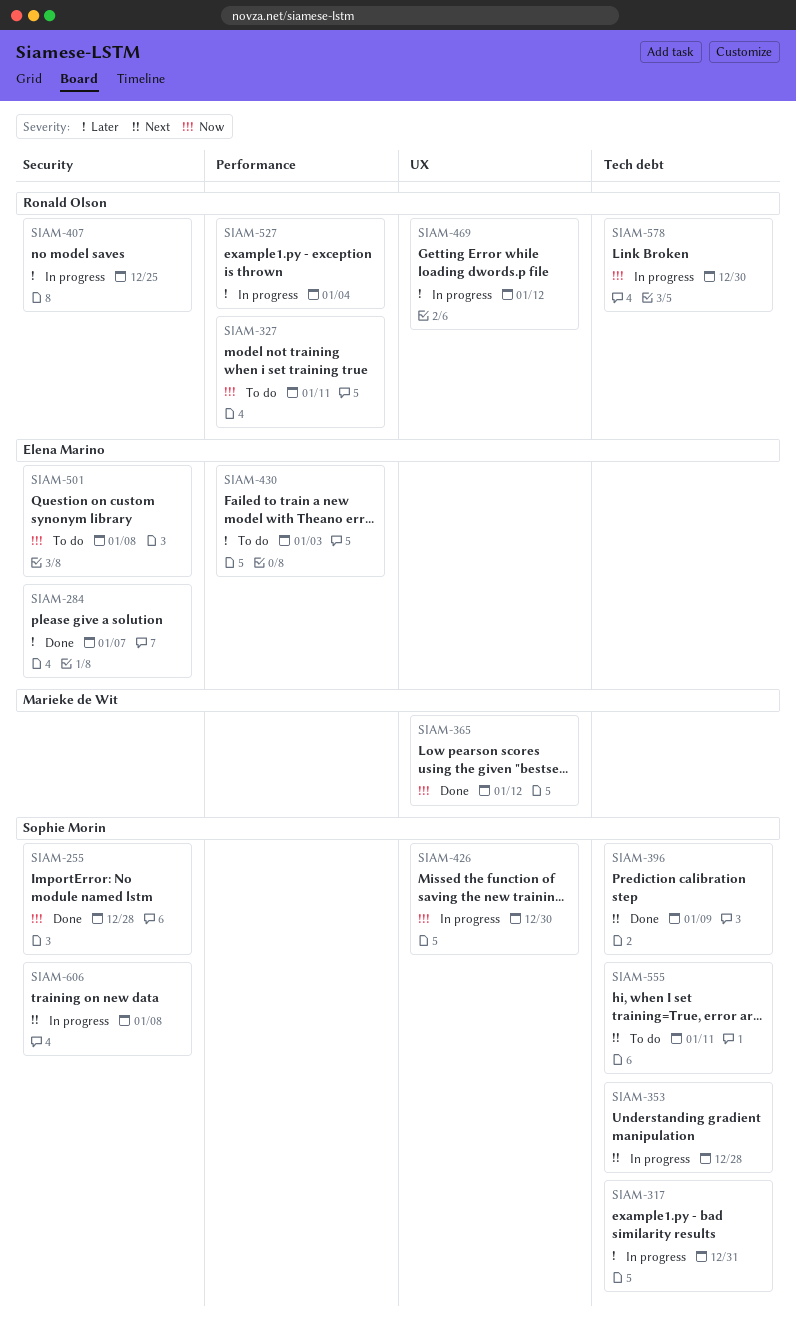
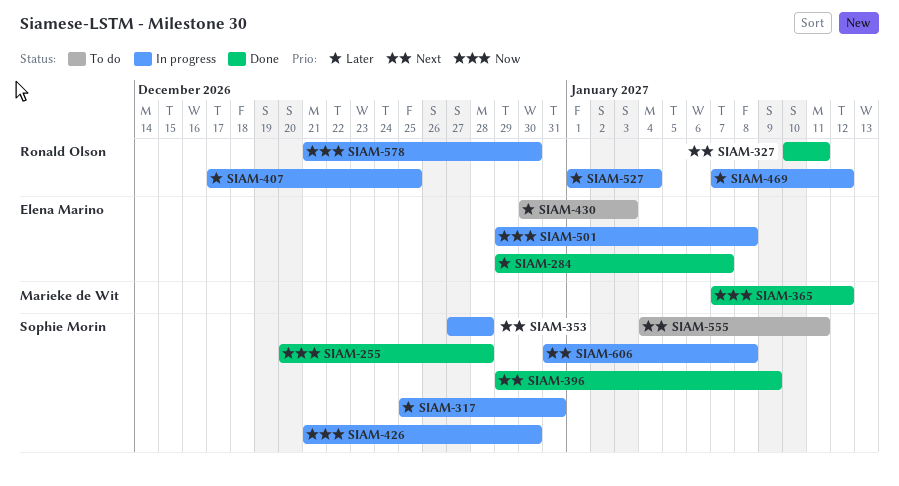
SIAM-327, status: To do -> Done
SIAM-327, priority: Now -> Next
SIAM-501, status: To do -> In progress

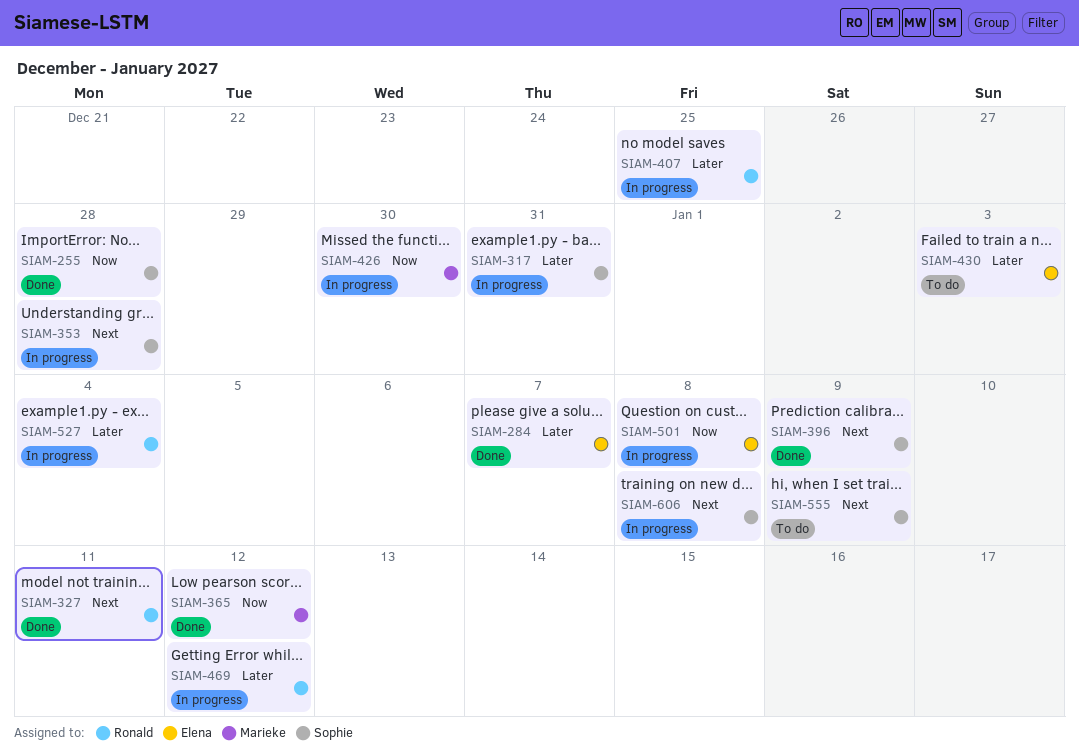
SIAM-426, owner: Sophie Morin -> Marieke de Wit
SIAM-555, due: Jan 11 -> Jan 9
SIAM-578: present -> none

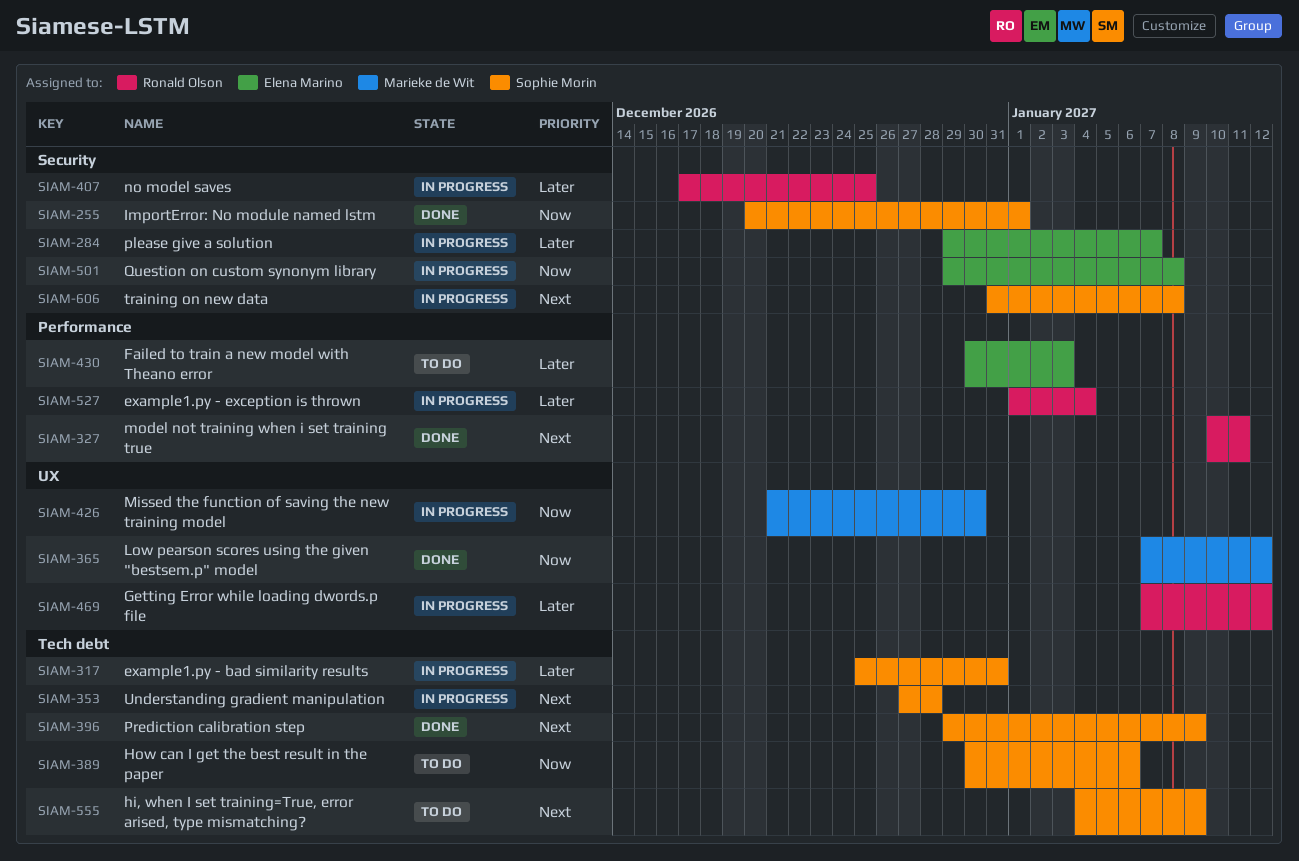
SIAM-255, due: Dec 28 -> Jan 1
SIAM-284, status: Done -> In progress
SIAM-389: none -> present

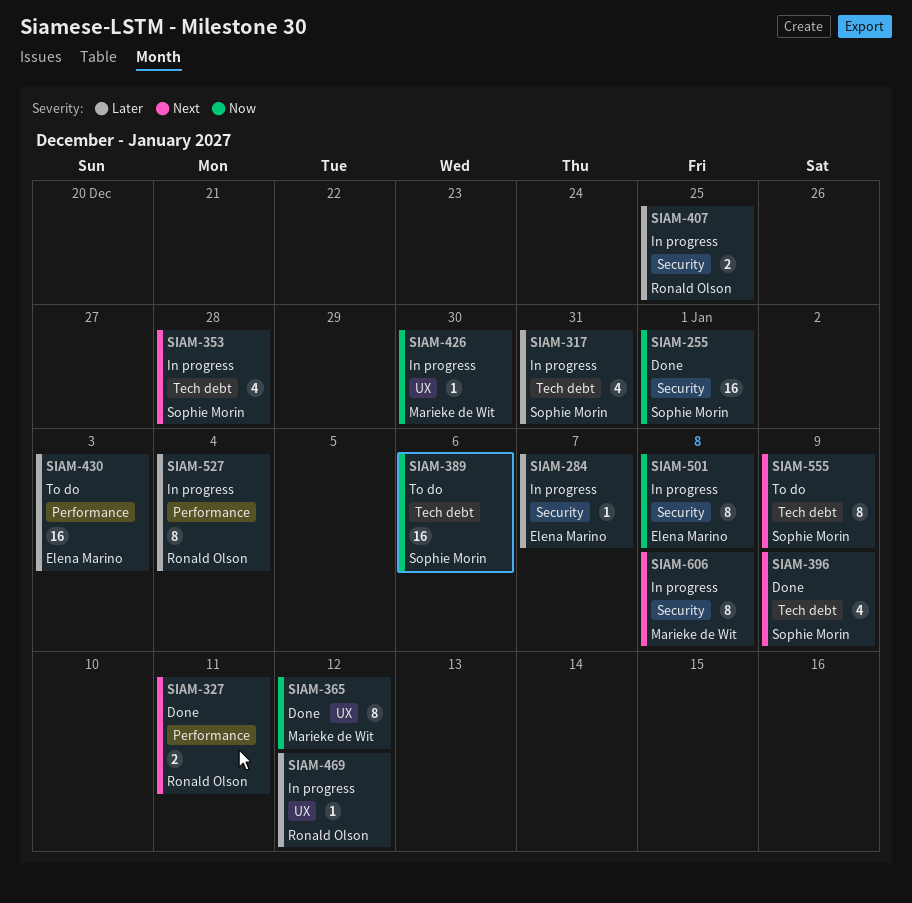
SIAM-606, owner: Sophie Morin -> Marieke de Wit

